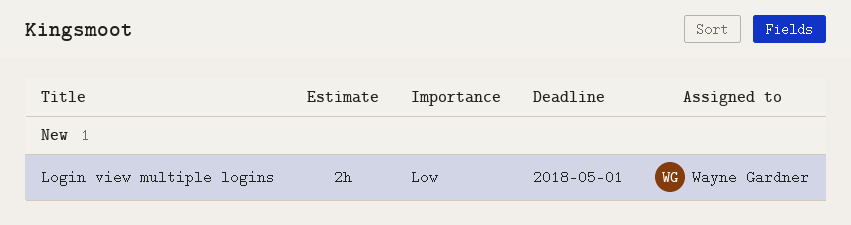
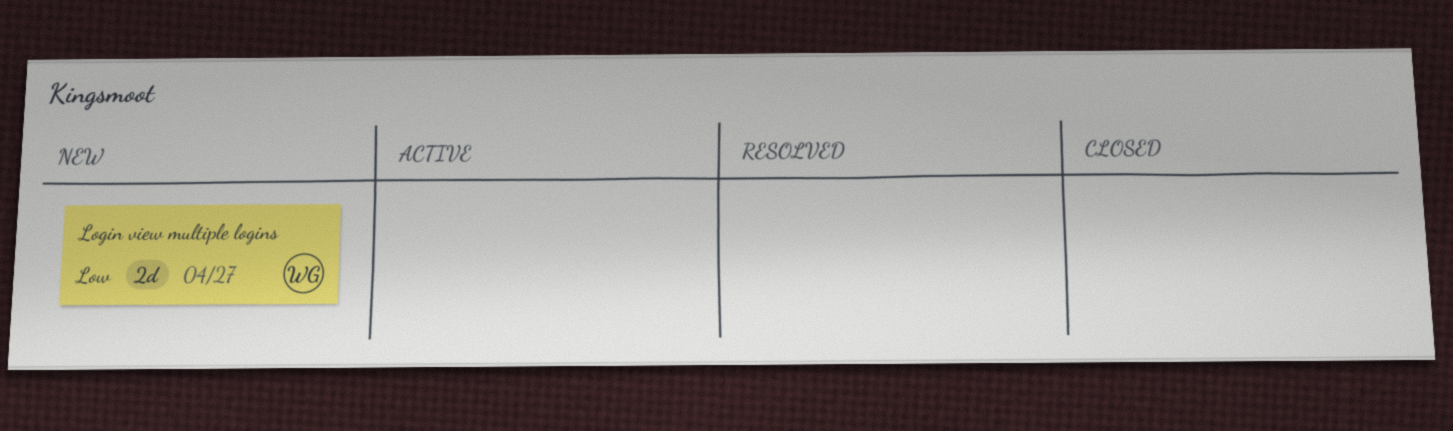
Login view multiple logins, estimate: 2h -> 2d
Login view multiple logins, due: May 1 -> Apr 27

